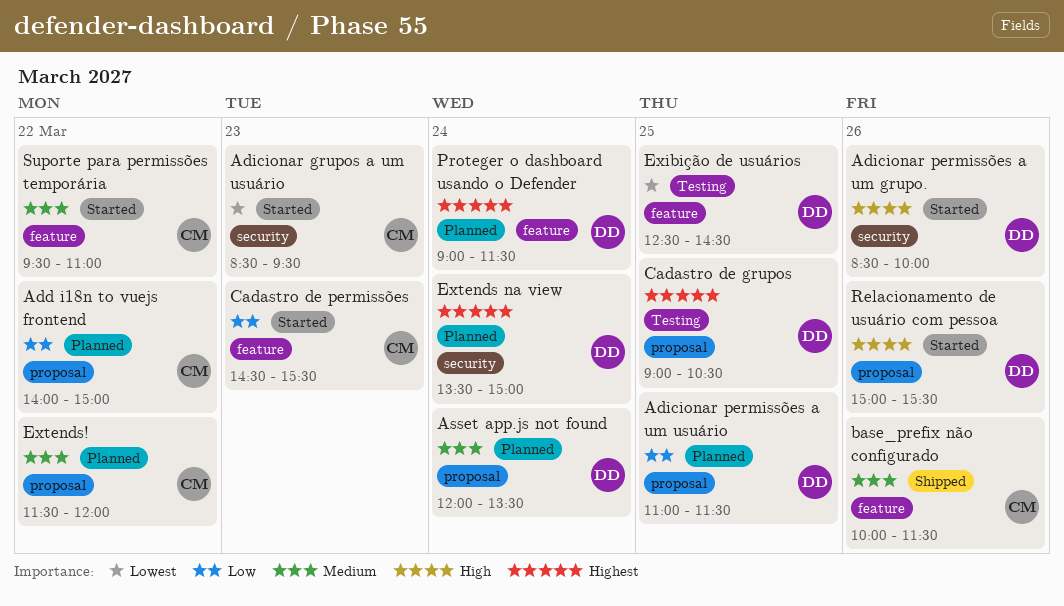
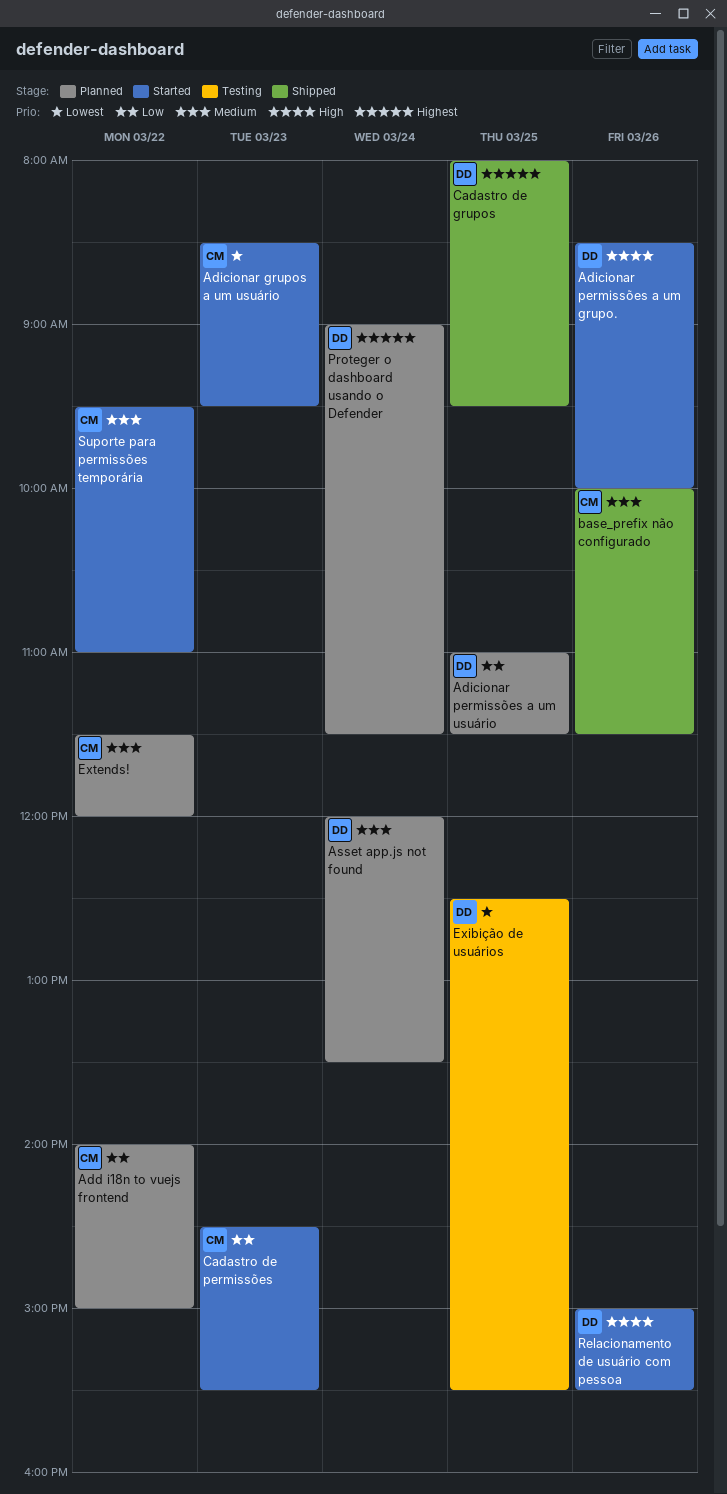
Cadastro de grupos, status: Testing -> Shipped
Cadastro de grupos, begins: 09:00 -> 08:00
Cadastro de grupos, ends: 10:30 -> 09:30
Exibição de usuários, ends: 14:30 -> 15:30
Extends na view: present -> none

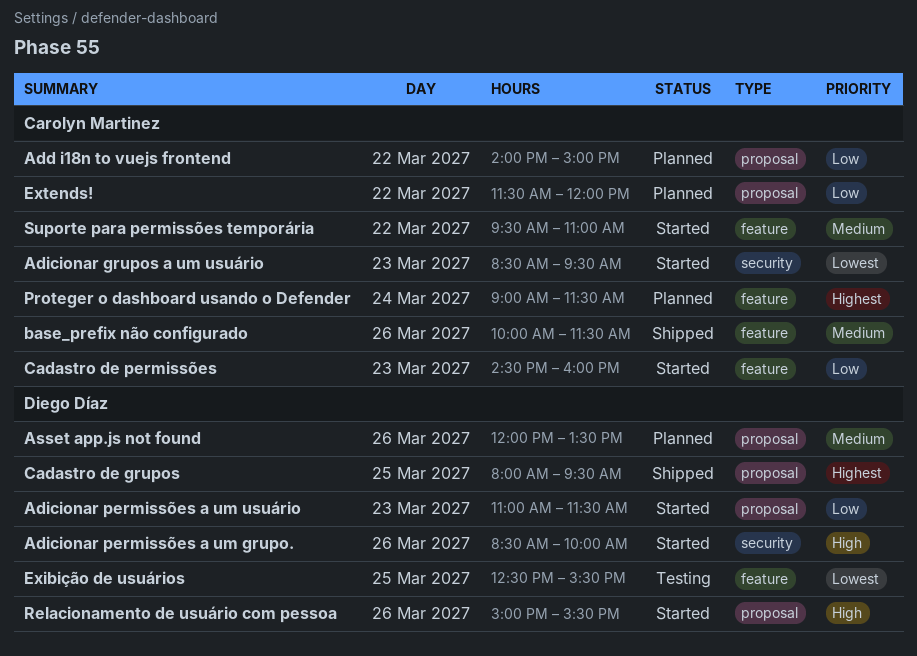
Adicionar permissões a um usuário, status: Planned -> Started
Adicionar permissões a um usuário, day: Mar 25 -> Mar 23
Asset app.js not found, day: Mar 24 -> Mar 26
Cadastro de permissões, ends: 15:30 -> 16:00
Extends!, priority: Medium -> Low
Proteger o dashboard usando o Defender, owner: Diego Díaz -> Carolyn Martinez

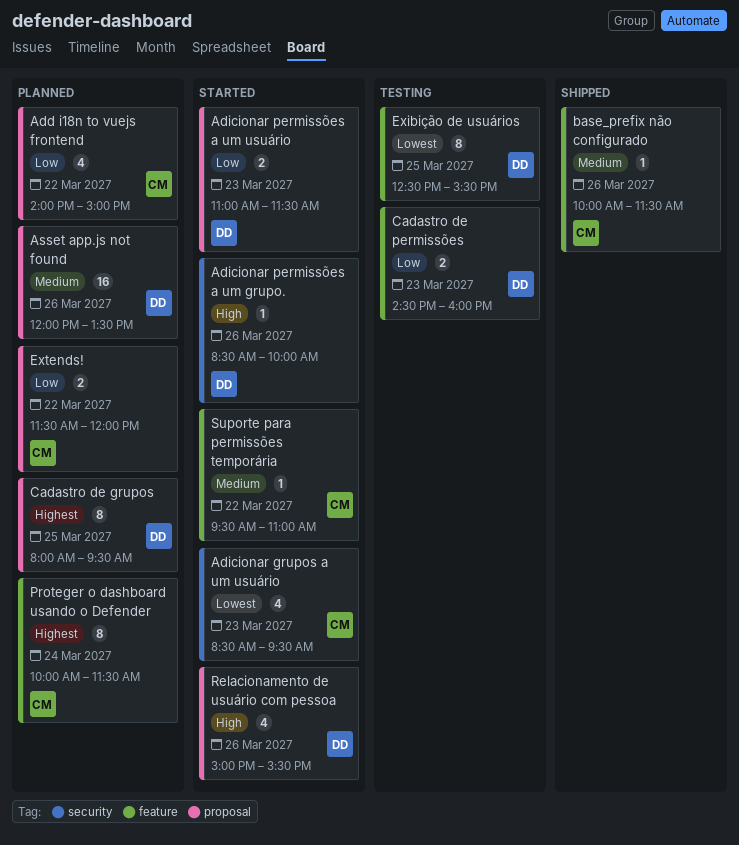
Cadastro de grupos, status: Shipped -> Planned
Cadastro de permissões, status: Started -> Testing
Cadastro de permissões, owner: Carolyn Martinez -> Diego Díaz
Proteger o dashboard usando o Defender, begins: 09:00 -> 10:00

